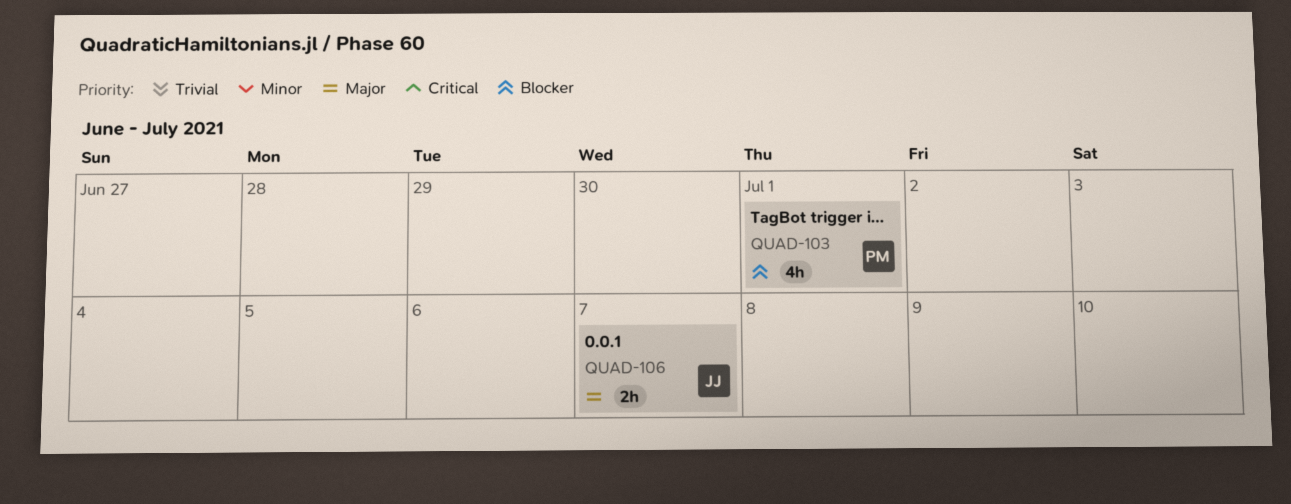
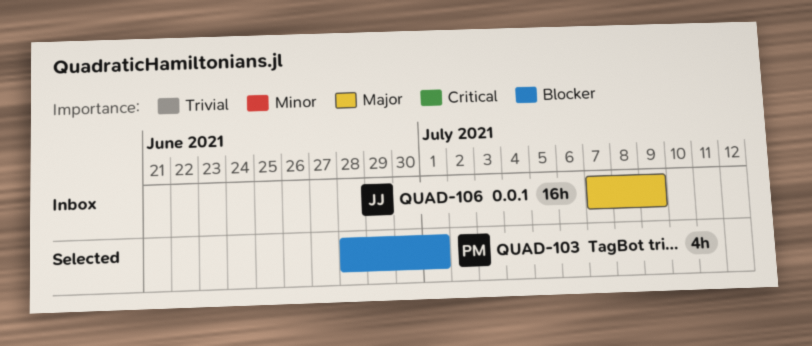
QUAD-106, estimate: 2h -> 16h
QUAD-106, due: Jul 7 -> Jul 9

